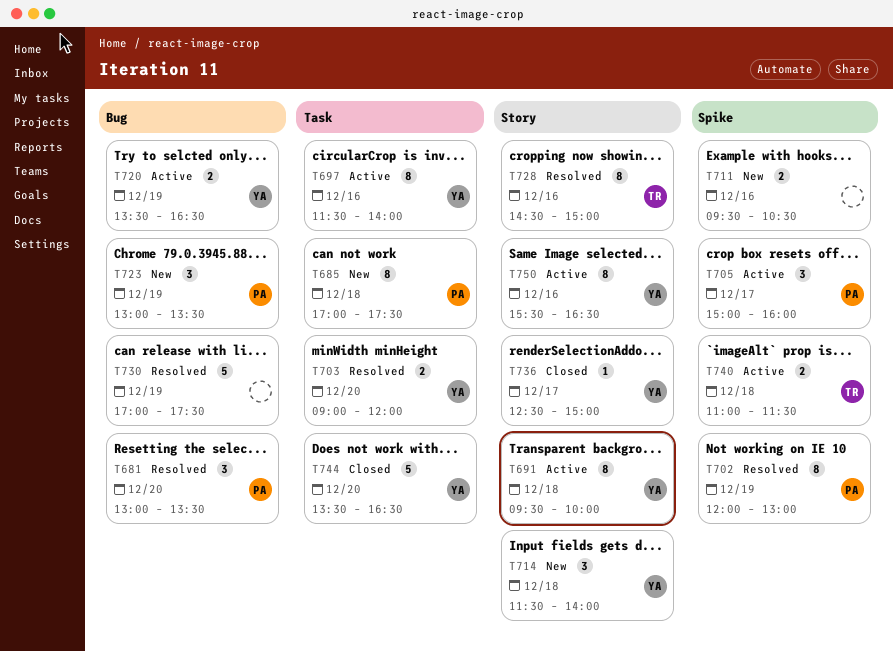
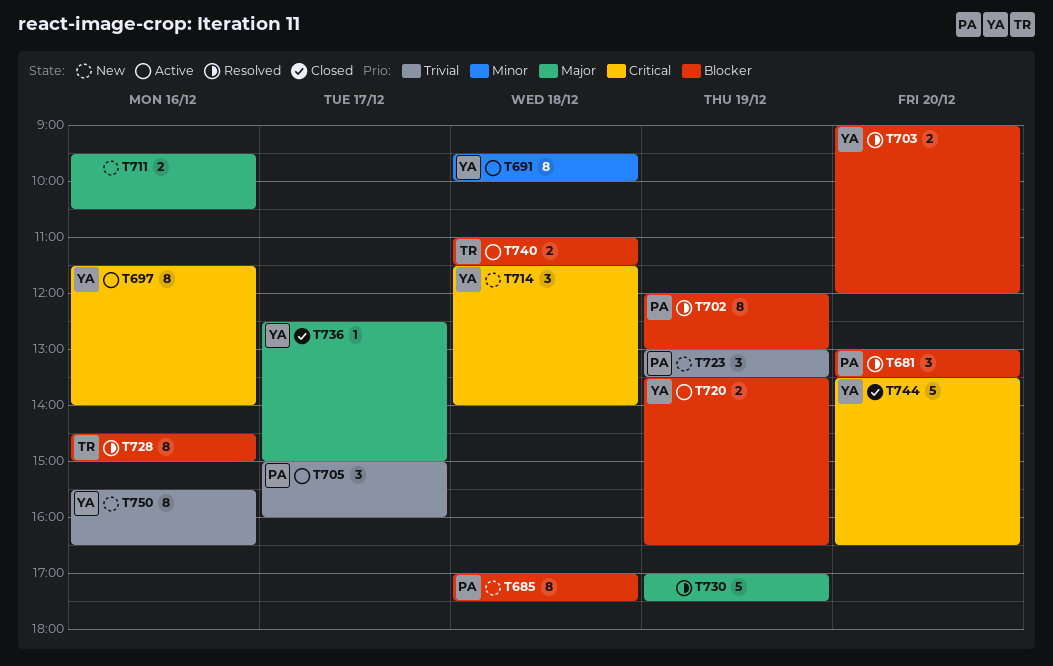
T750, status: Active -> New

